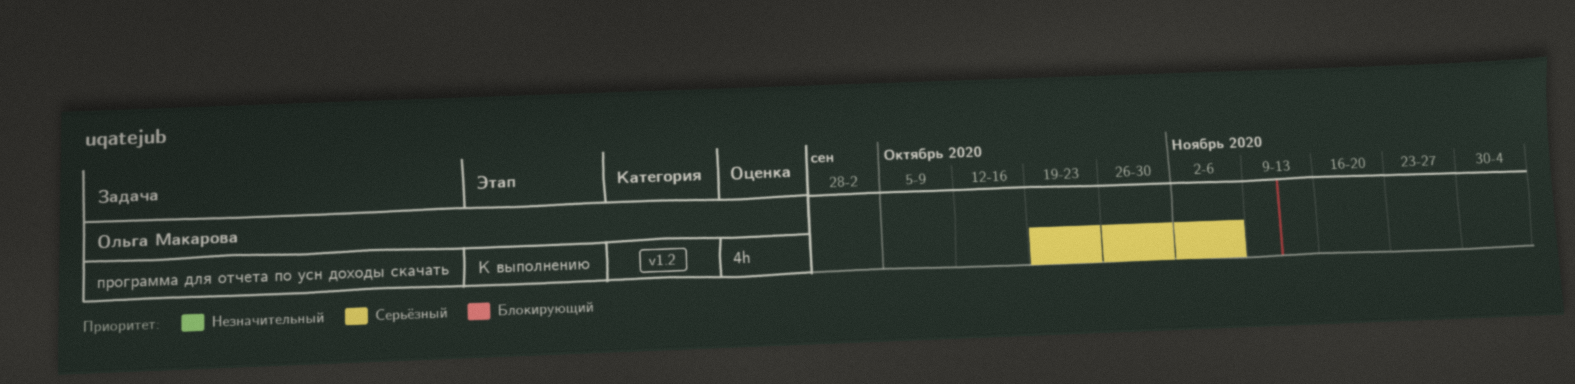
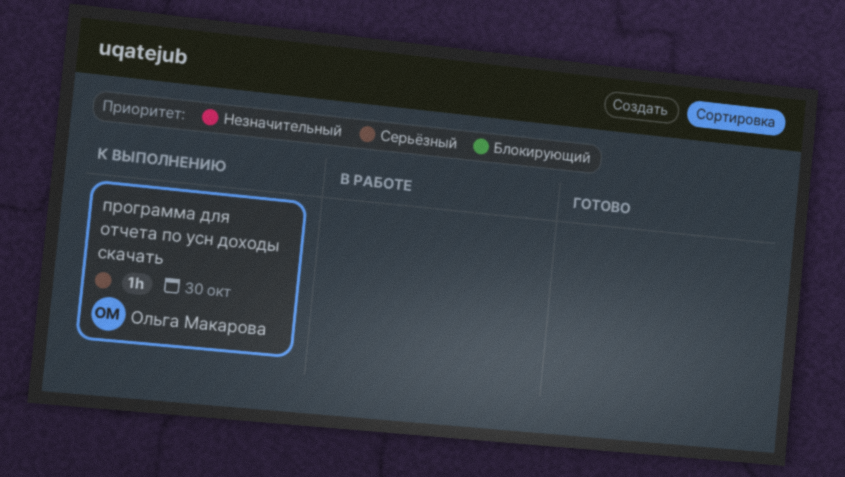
программа для отчета по усн доходы скачать, estimate: 4h -> 1h
программа для отчета по усн доходы скачать, due: Nov 6 -> Oct 30

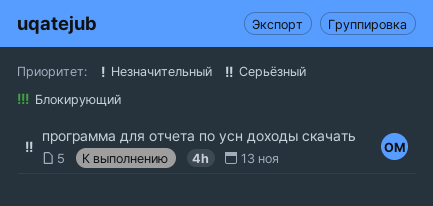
программа для отчета по усн доходы скачать, estimate: 1h -> 4h
программа для отчета по усн доходы скачать, due: Oct 30 -> Nov 13

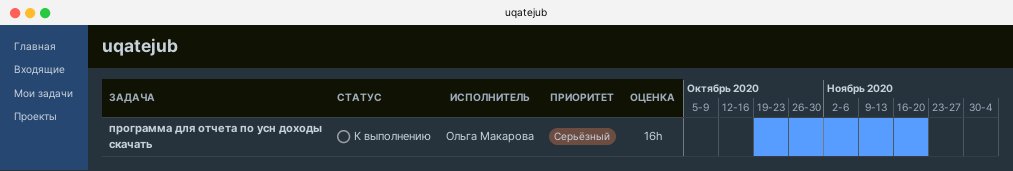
программа для отчета по усн доходы скачать, estimate: 4h -> 16h
программа для отчета по усн доходы скачать, due: Nov 13 -> Nov 20

